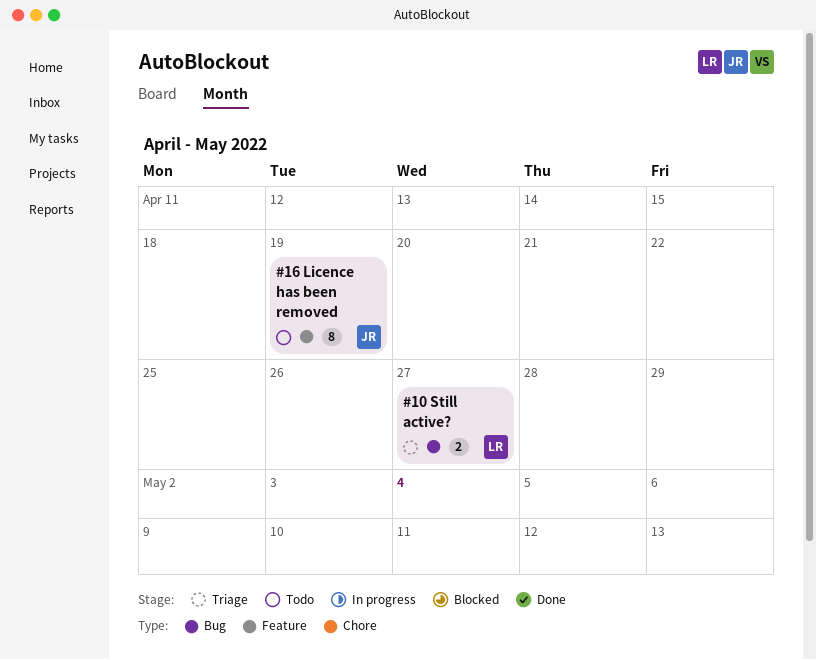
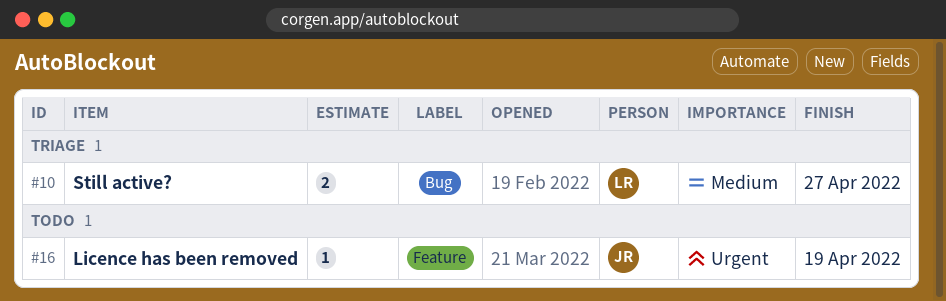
#16, estimate: 8 -> 1

